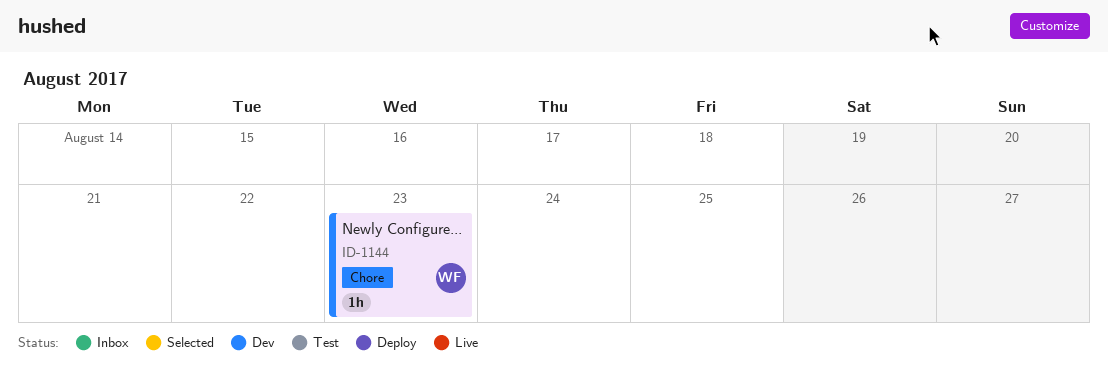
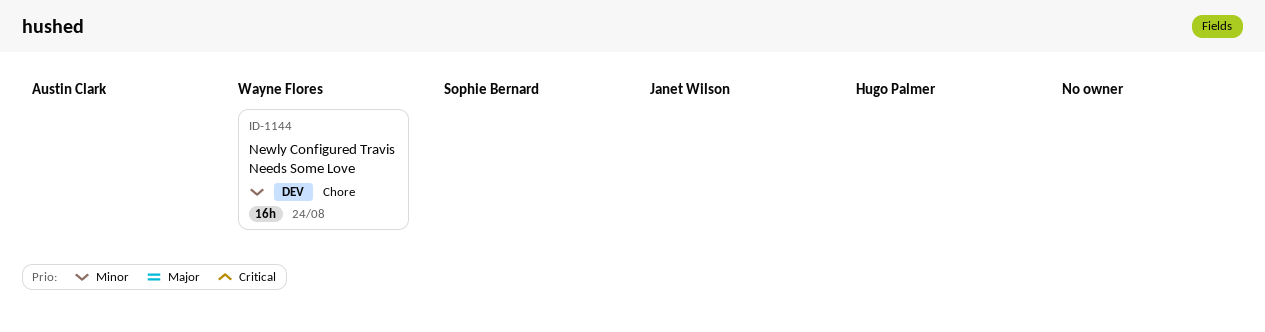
ID-1144, estimate: 1h -> 16h
ID-1144, due: Aug 23 -> Aug 24

